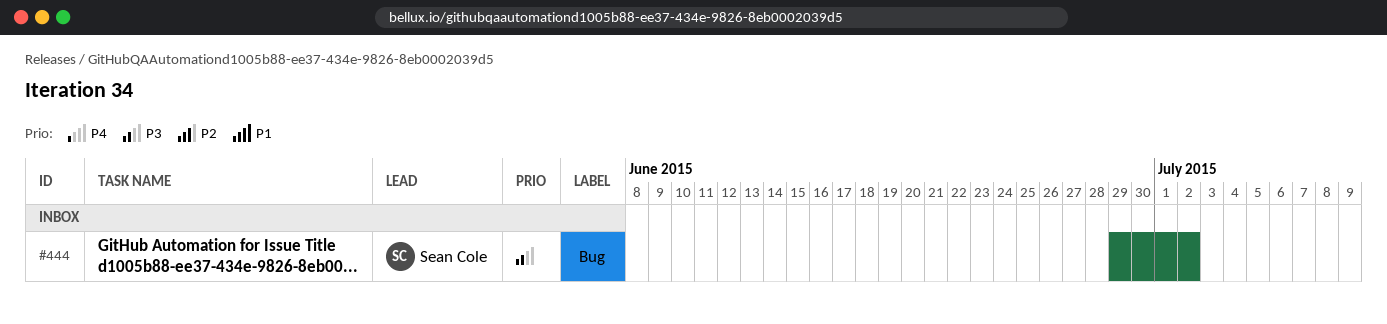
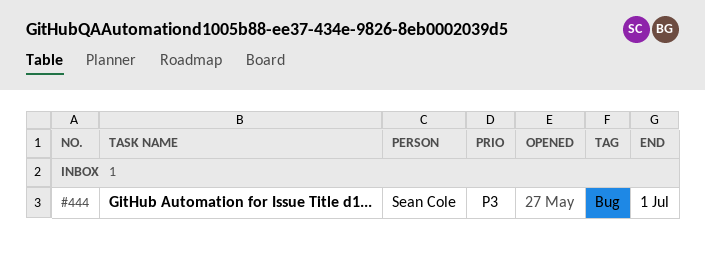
#444, due: Jul 2 -> Jul 1

